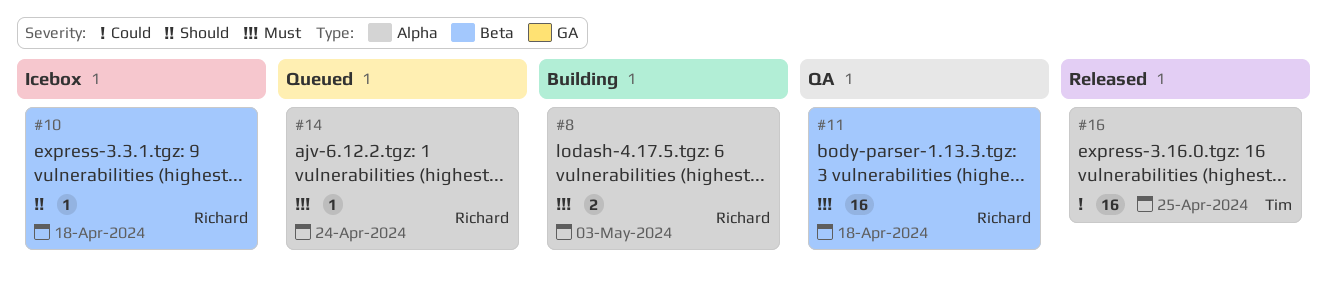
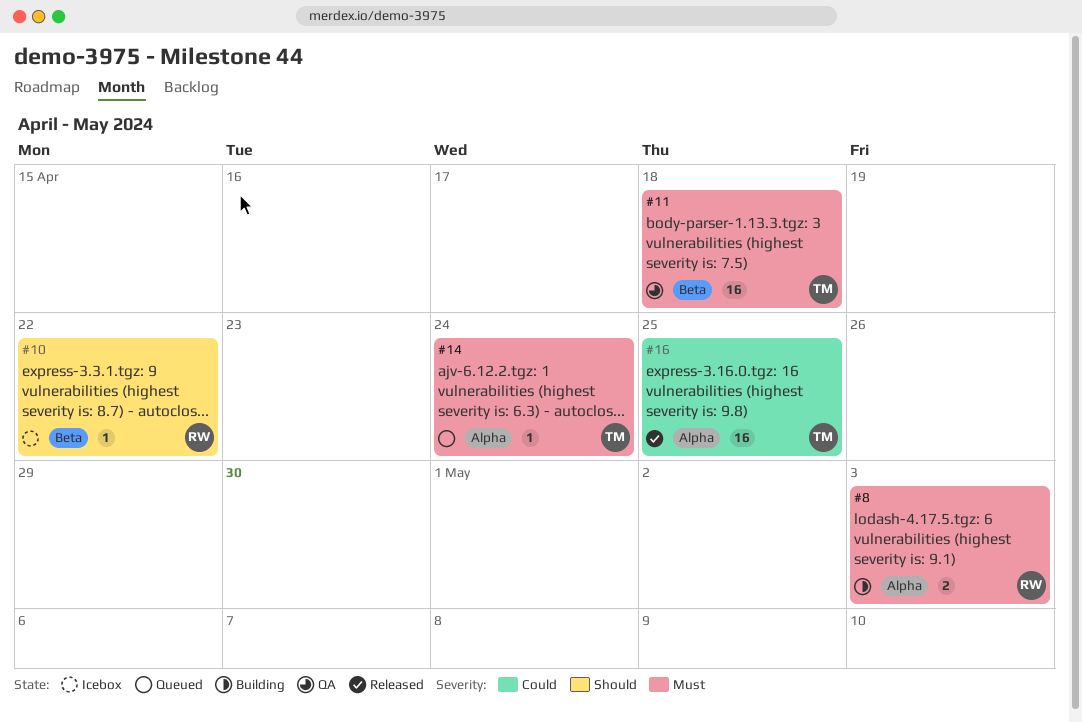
#10, due: Apr 18 -> Apr 22
#11, owner: Richard -> Tim
#14, owner: Richard -> Tim

